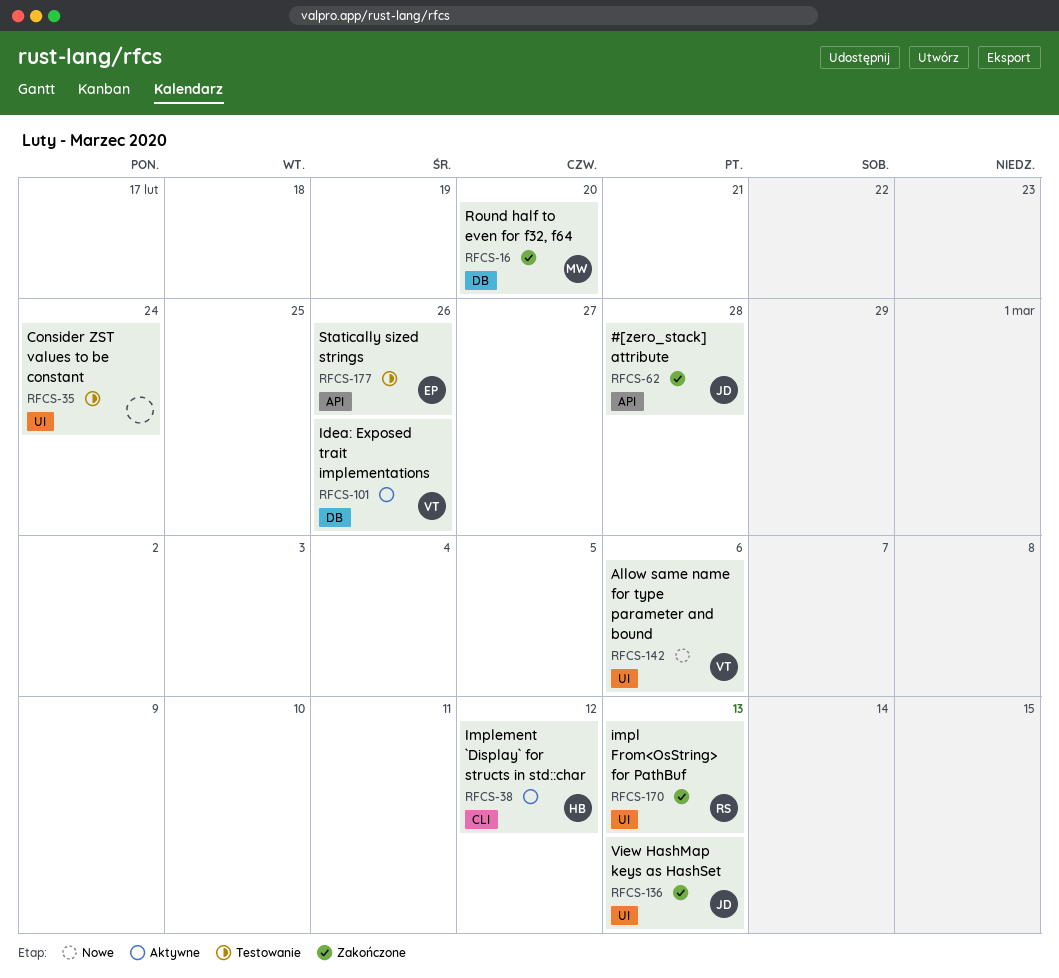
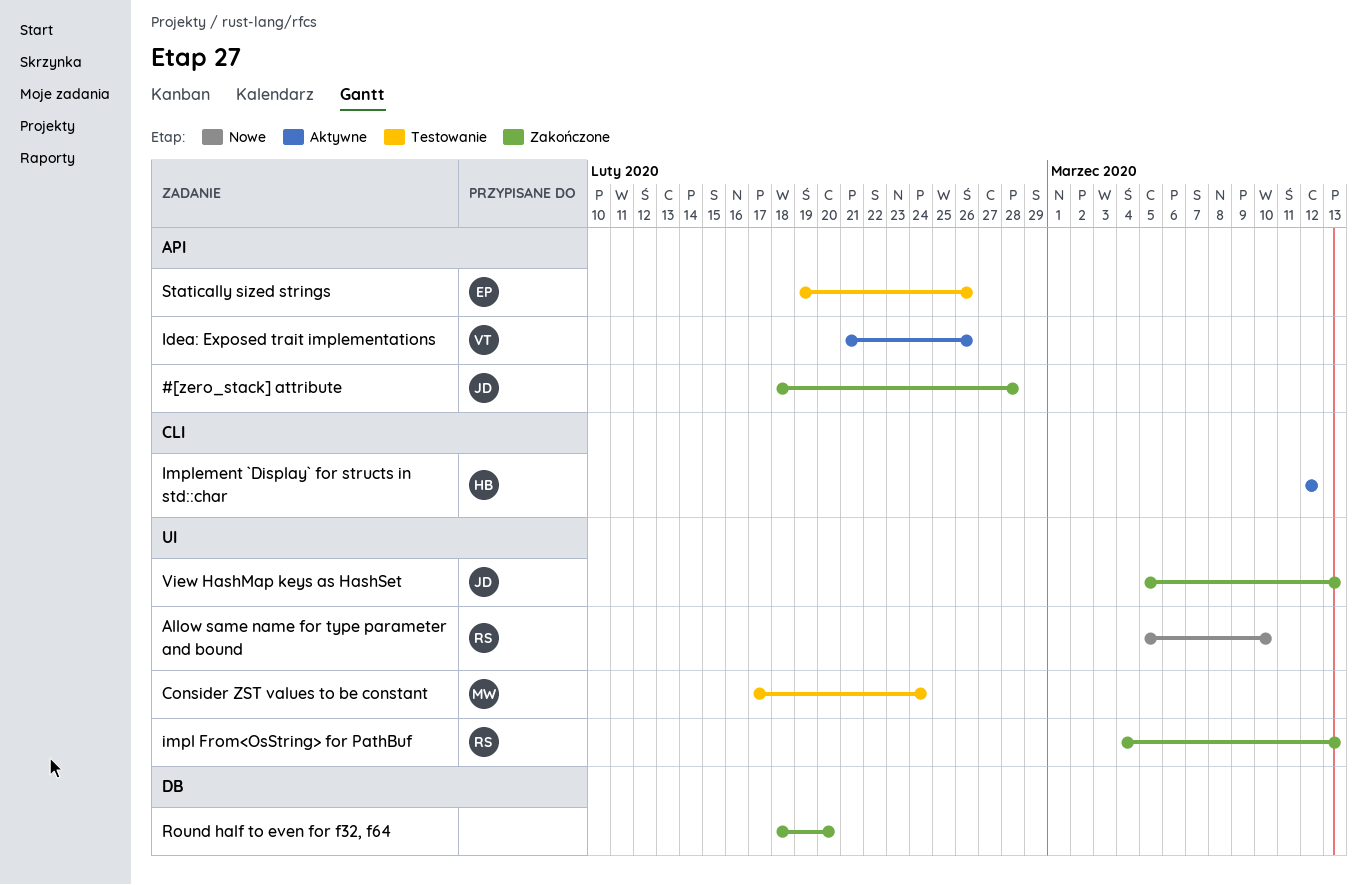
Allow same name for type parameter and bound, owner: VT -> RS
Allow same name for type parameter and bound, due: Mar 6 -> Mar 10
Consider ZST values to be constant, owner: none -> MW
Idea: Exposed trait implementations, label: DB -> API
Round half to even for f32, f64, owner: MW -> none

